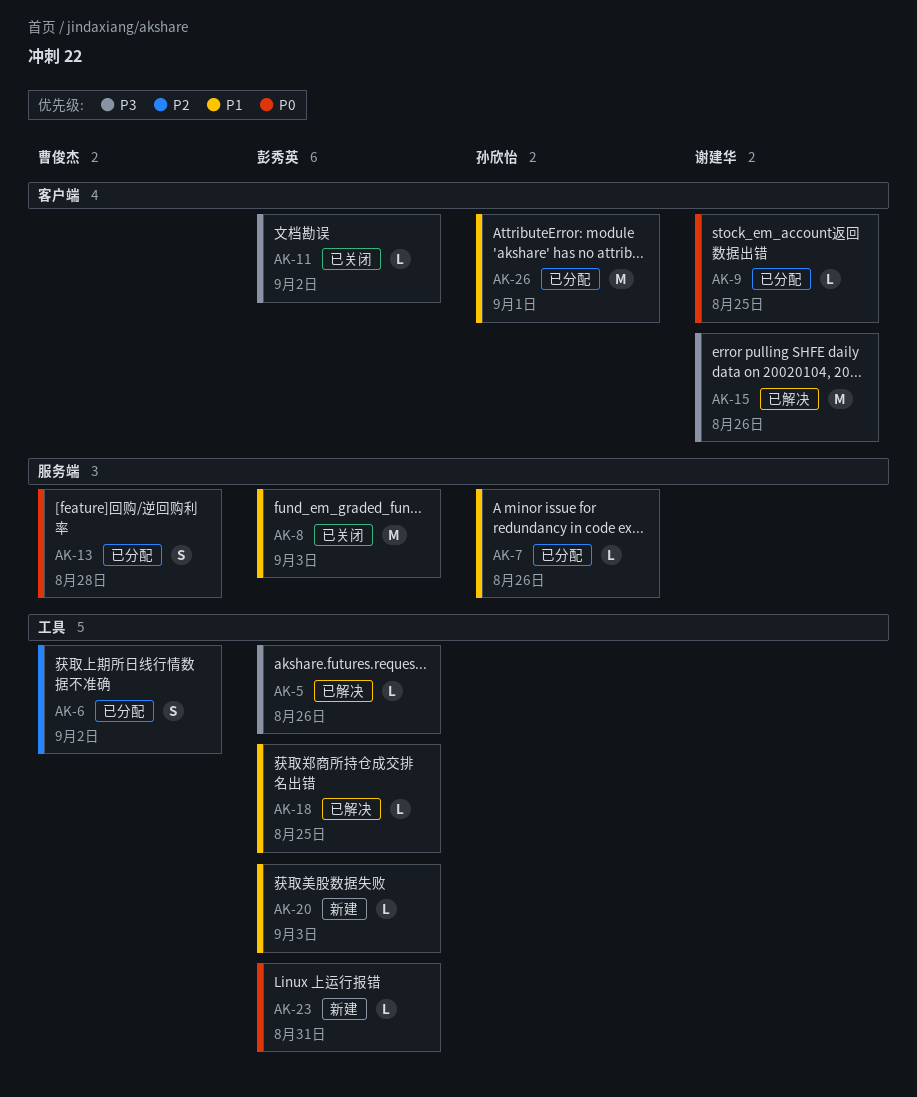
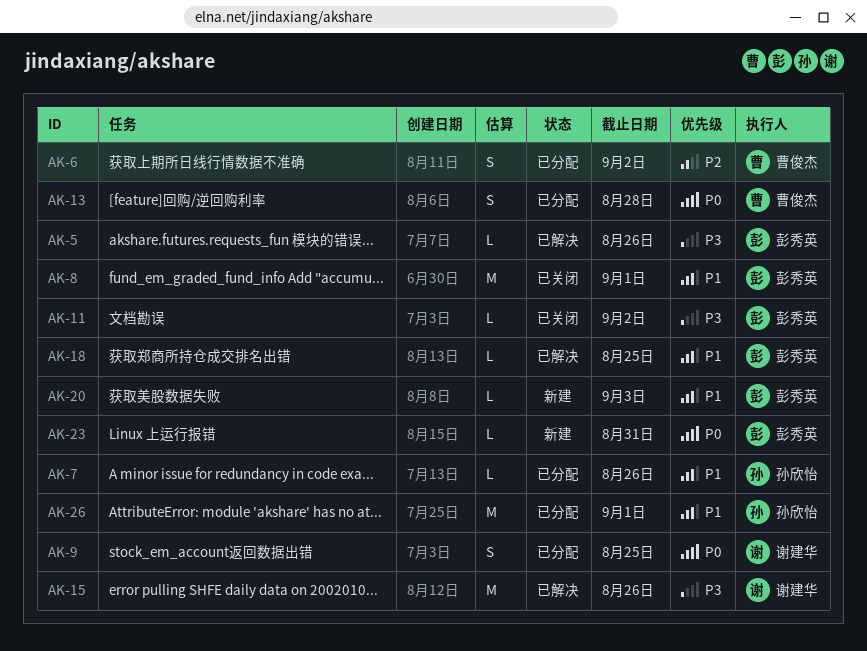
AK-8, due: Sep 3 -> Sep 1
AK-9, estimate: L -> S

